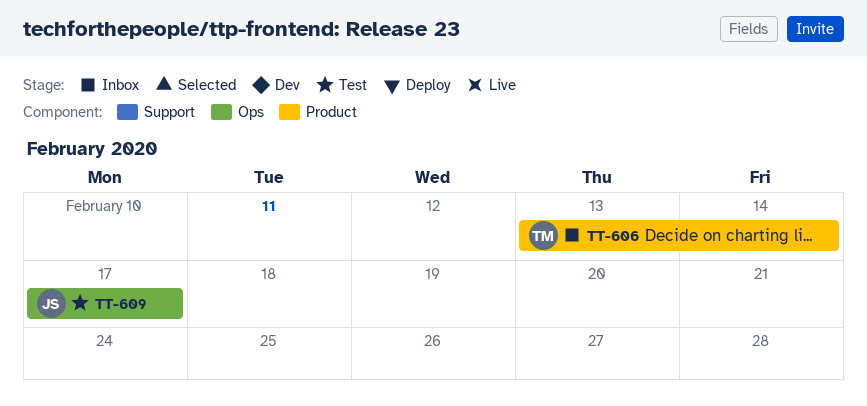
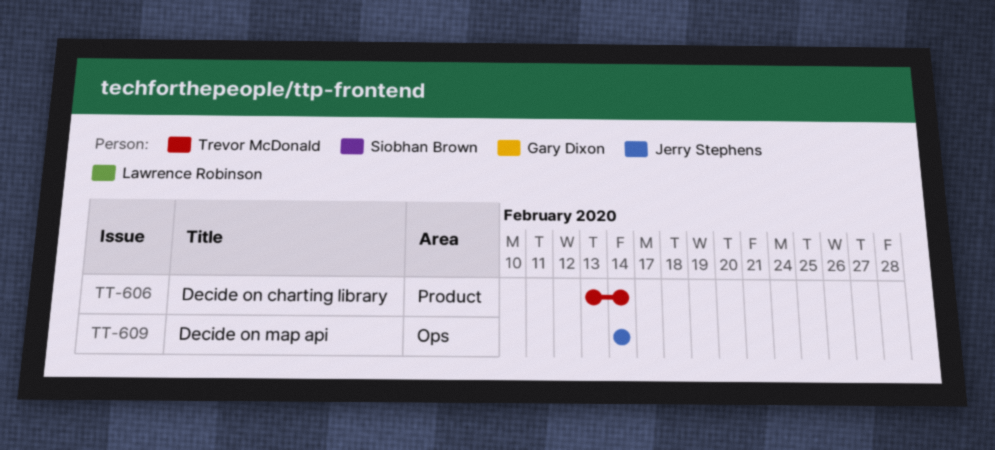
TT-609, start: Feb 17 -> Feb 14
TT-609, due: Feb 17 -> Feb 14

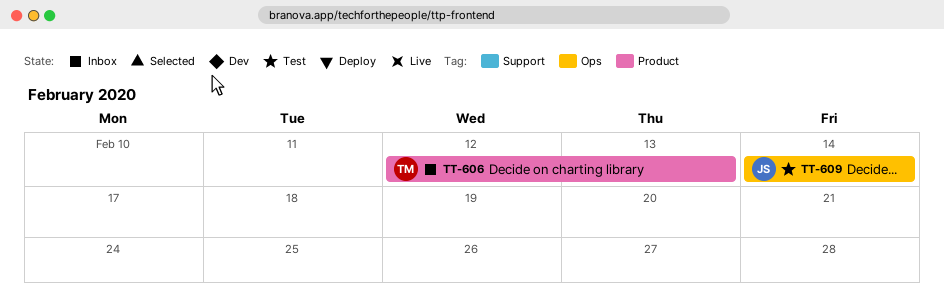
TT-606, start: Feb 13 -> Feb 12
TT-606, due: Feb 14 -> Feb 13

